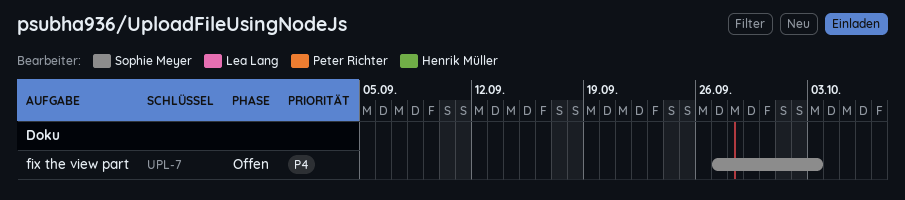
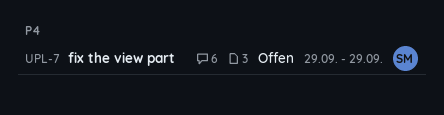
UPL-7, start: Sep 27 -> Sep 29
UPL-7, due: Oct 3 -> Sep 29

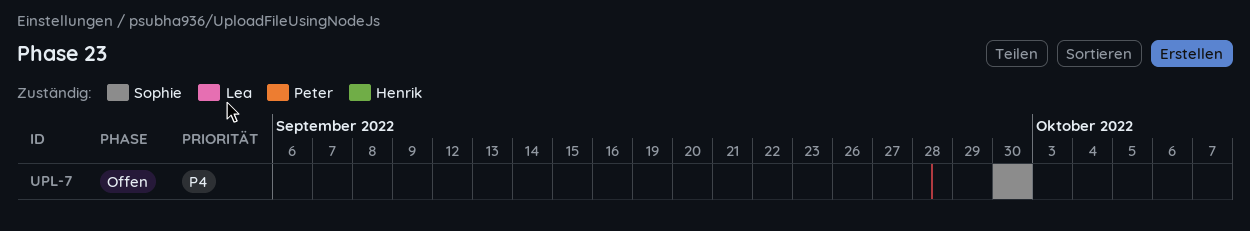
UPL-7, start: Sep 29 -> Sep 30
UPL-7, due: Sep 29 -> Sep 30

